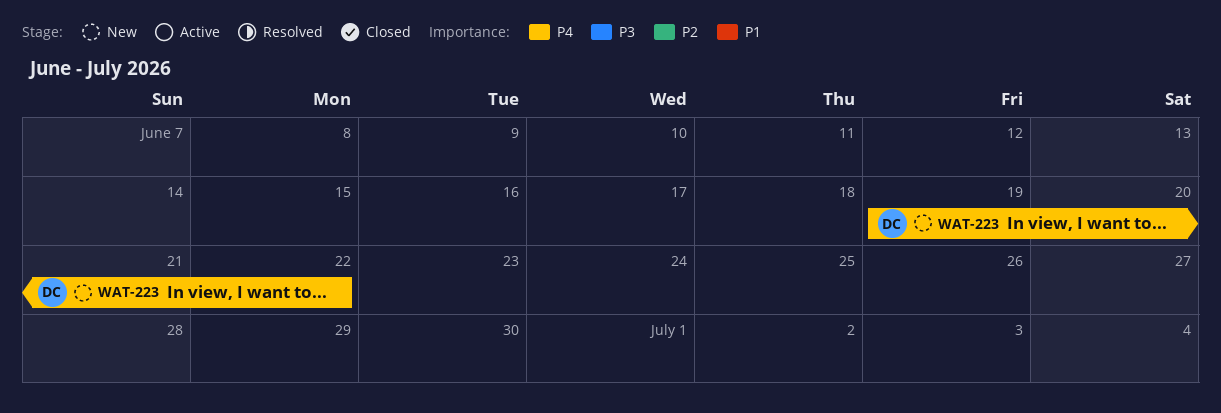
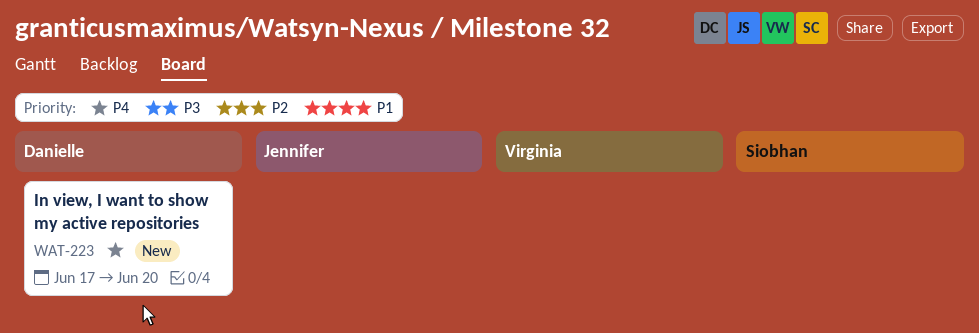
WAT-223, start: Jun 19 -> Jun 17
WAT-223, due: Jun 22 -> Jun 20

